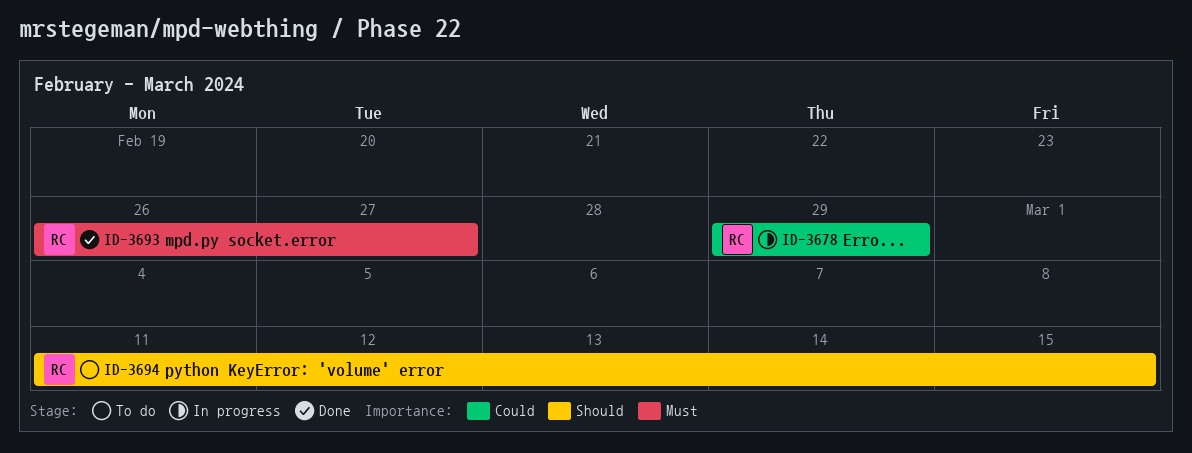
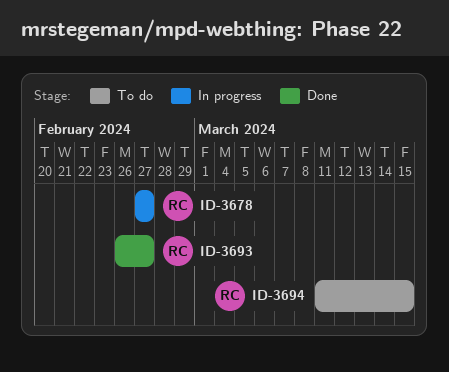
ID-3678, start: Feb 29 -> Feb 27
ID-3678, due: Feb 29 -> Feb 27

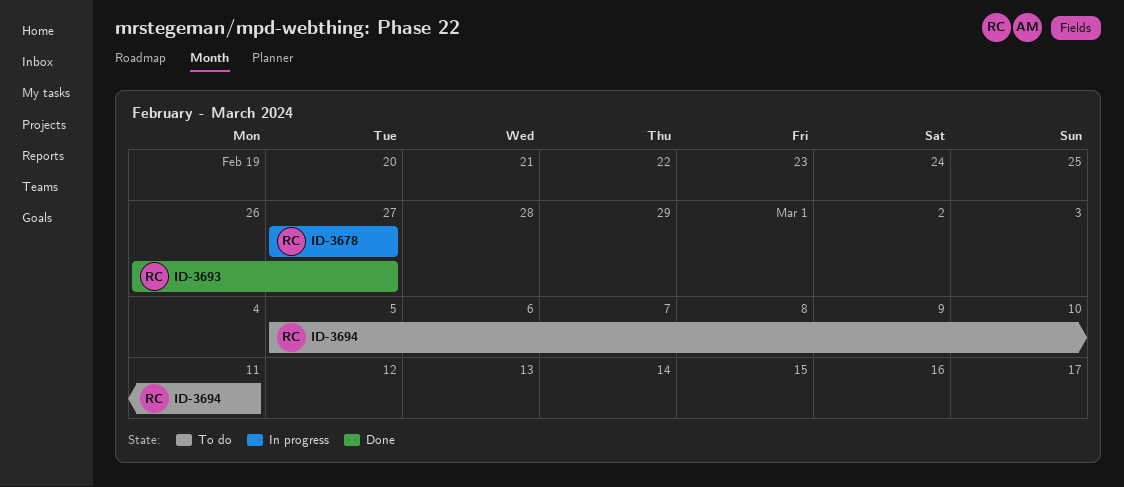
ID-3694, start: Mar 11 -> Mar 5
ID-3694, due: Mar 15 -> Mar 11

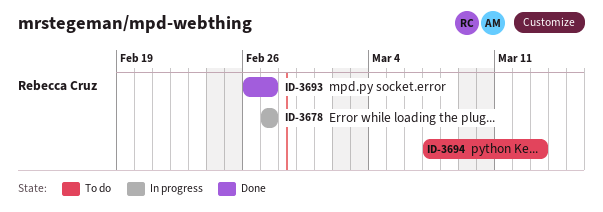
ID-3694, start: Mar 5 -> Mar 7
ID-3694, due: Mar 11 -> Mar 13

